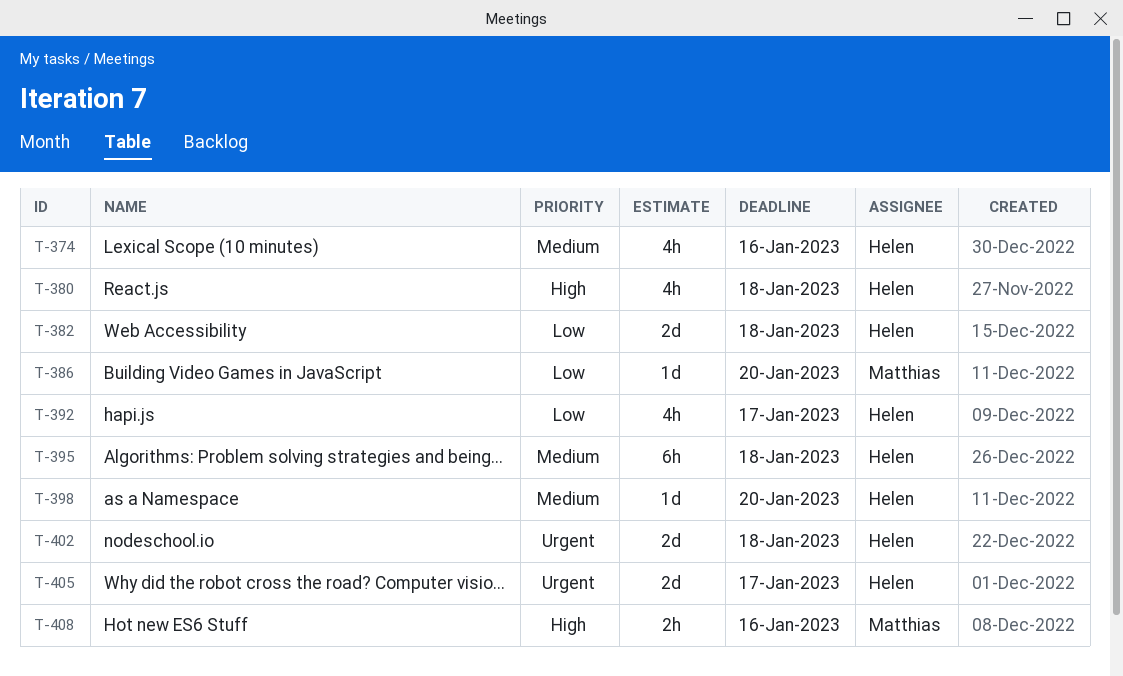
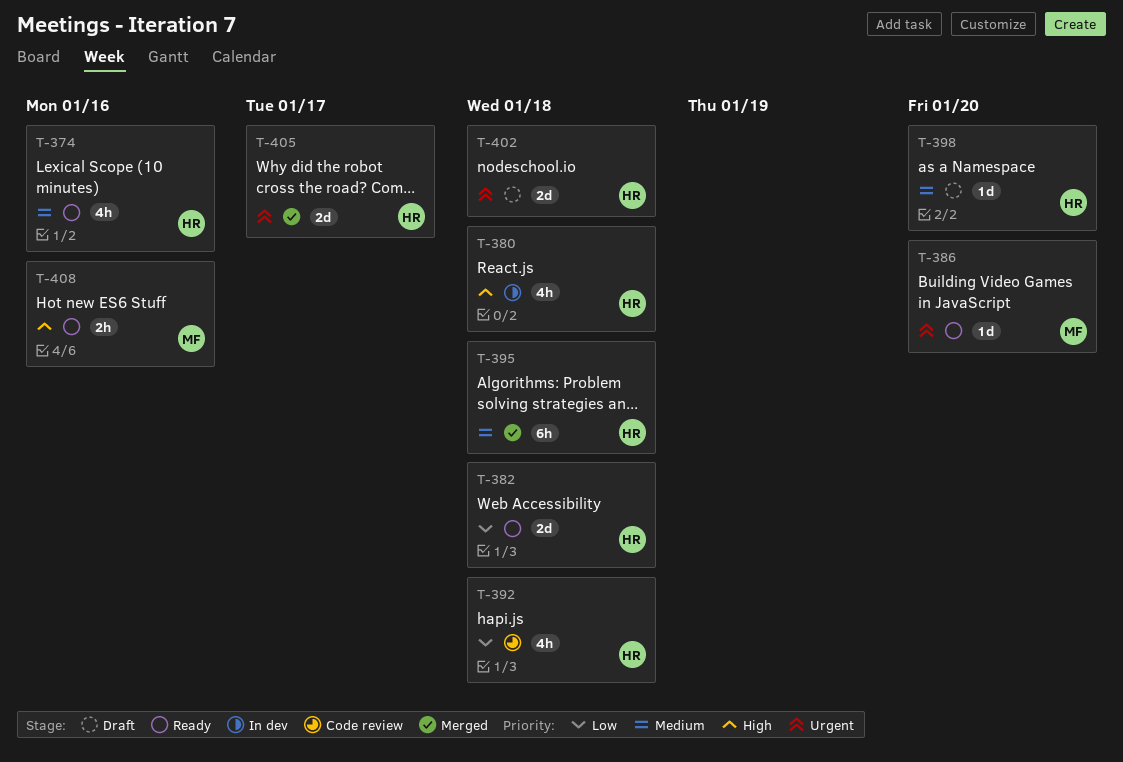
T-386, priority: Low -> Urgent
T-392, due: Jan 17 -> Jan 18

